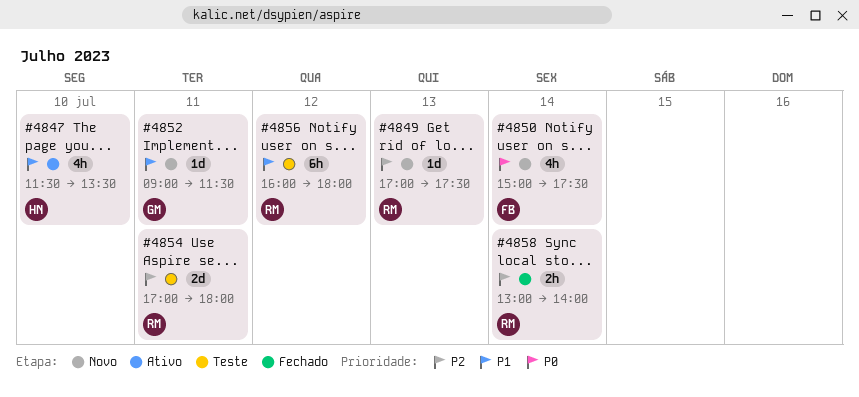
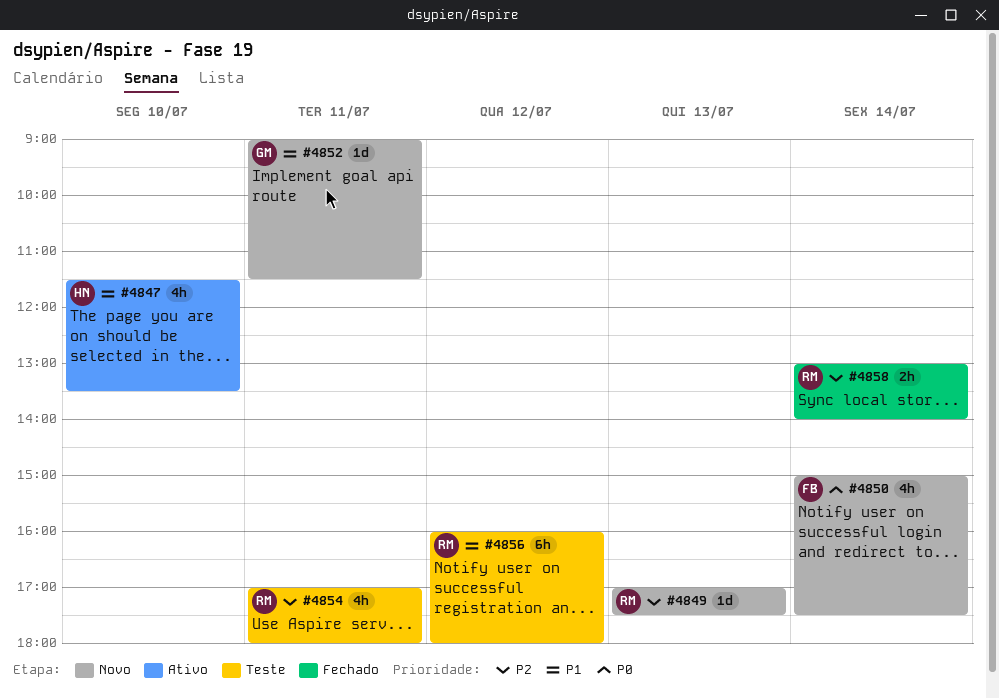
#4854, estimate: 2d -> 4h

